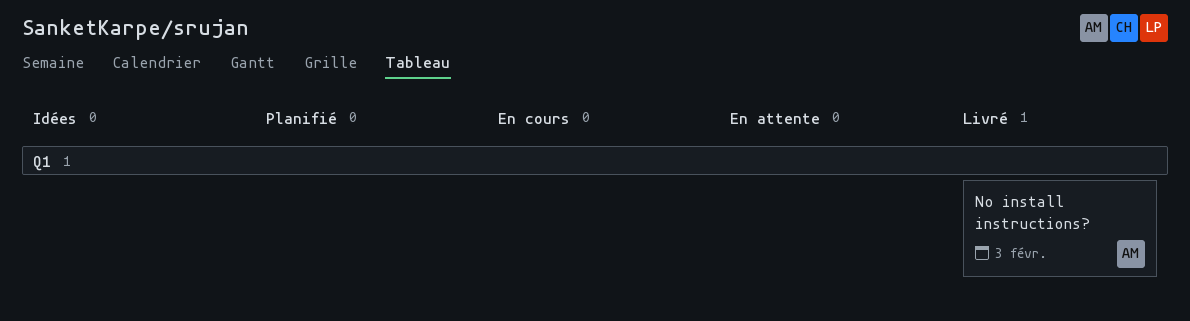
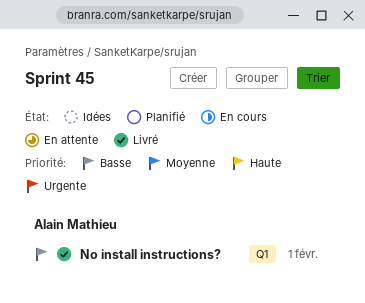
No install instructions?, due: Feb 3 -> Feb 1

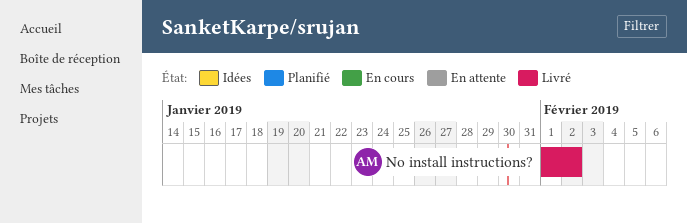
No install instructions?, due: Feb 1 -> Feb 2

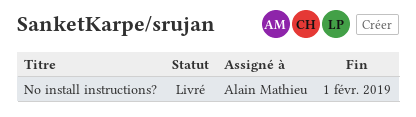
No install instructions?, due: Feb 2 -> Feb 1

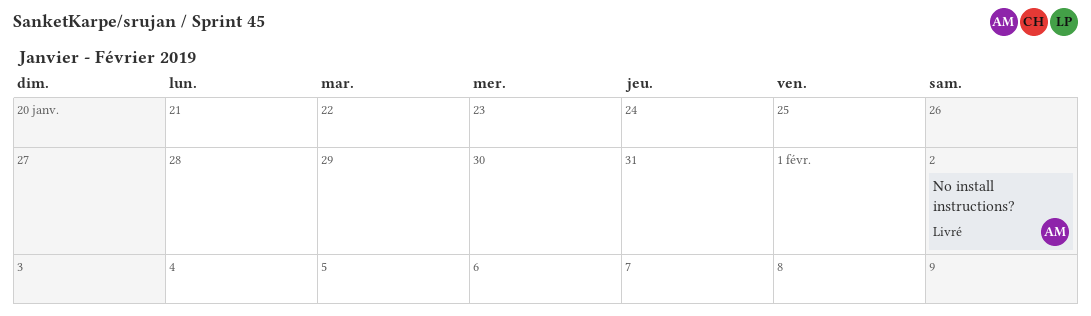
No install instructions?, due: Feb 1 -> Feb 2

